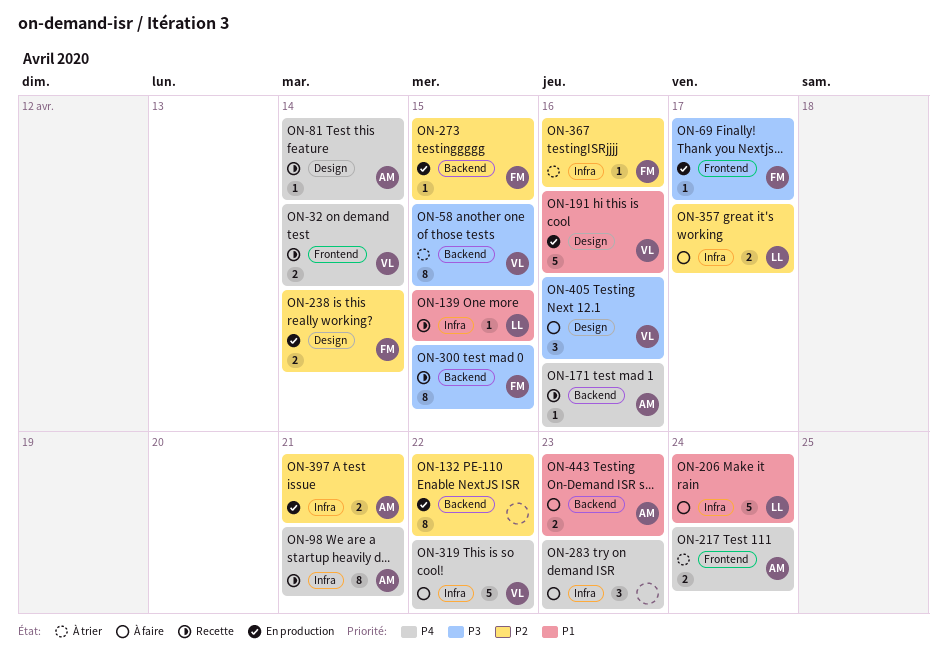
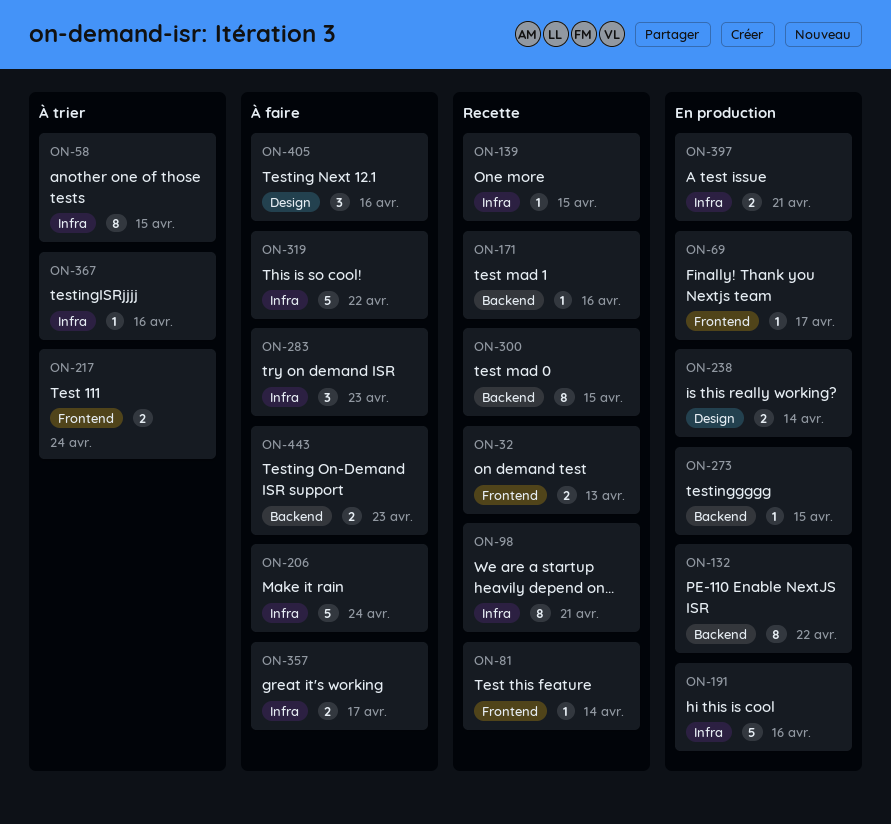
ON-32, due: Apr 14 -> Apr 13
ON-58, label: Backend -> Infra
ON-81, label: Design -> Frontend
ON-191, label: Design -> Infra

